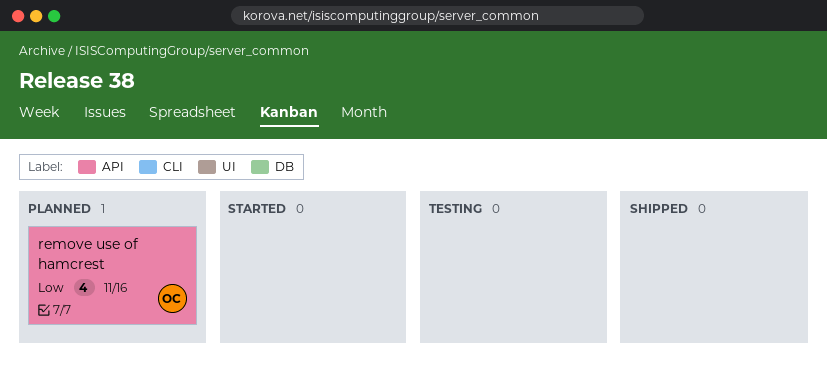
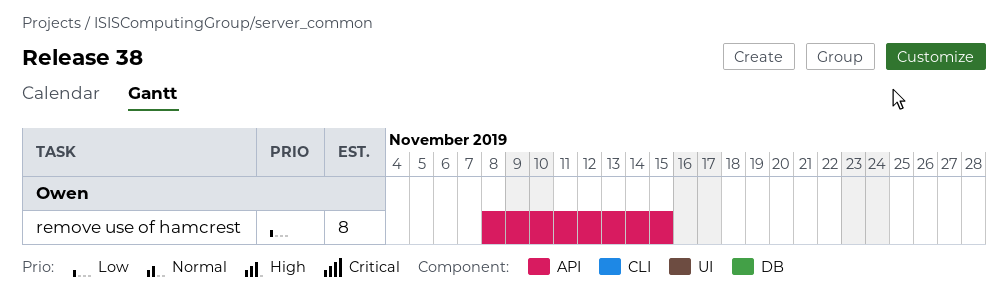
remove use of hamcrest, estimate: 4 -> 8
remove use of hamcrest, due: Nov 16 -> Nov 15

